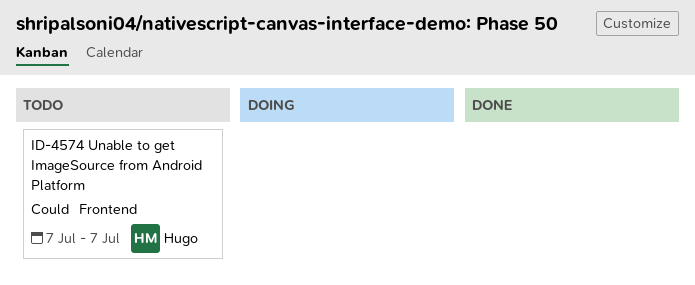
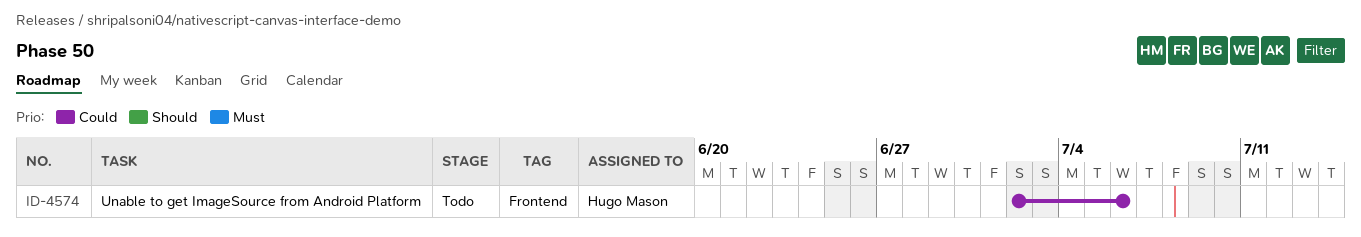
ID-4574, start: Jul 7 -> Jul 2
ID-4574, due: Jul 7 -> Jul 6

